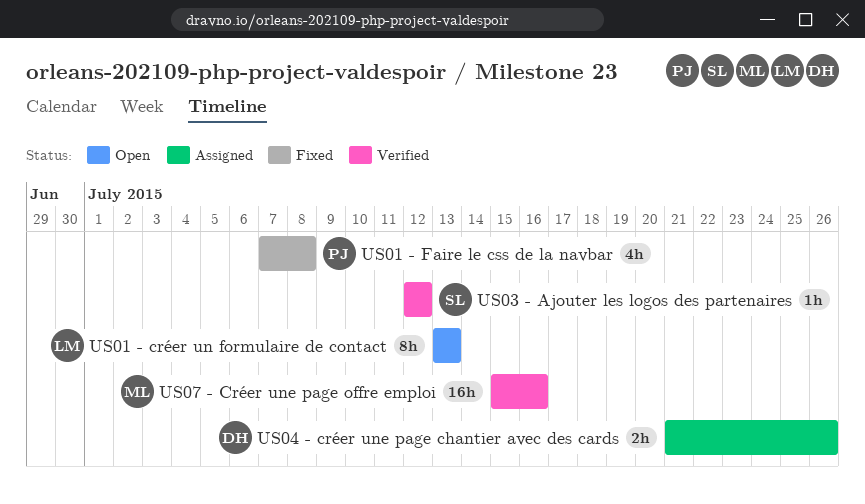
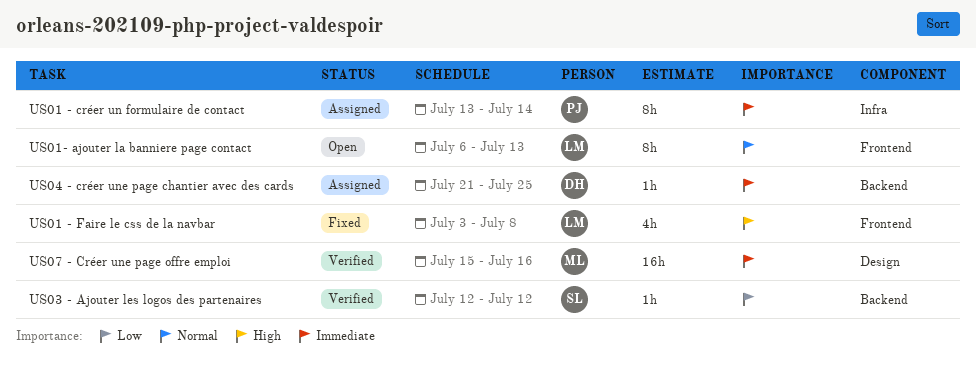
US01 - créer un formulaire de contact, status: Open -> Assigned
US01 - créer un formulaire de contact, owner: LM -> PJ
US01 - créer un formulaire de contact, due: Jul 13 -> Jul 14
US01 - Faire le css de la navbar, owner: PJ -> LM
US01 - Faire le css de la navbar, start: Jul 7 -> Jul 3
US01- ajouter la banniere page contact: none -> present
US04 - créer une page chantier avec des cards, estimate: 2h -> 1h
US04 - créer une page chantier avec des cards, due: Jul 26 -> Jul 25

